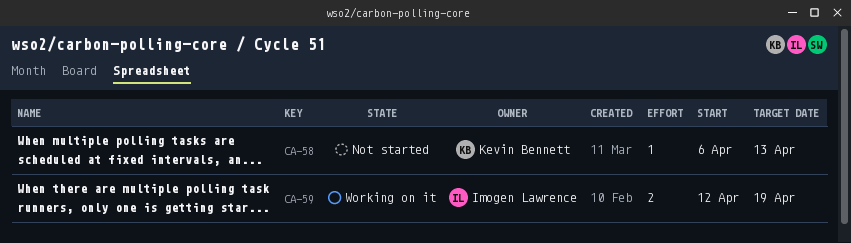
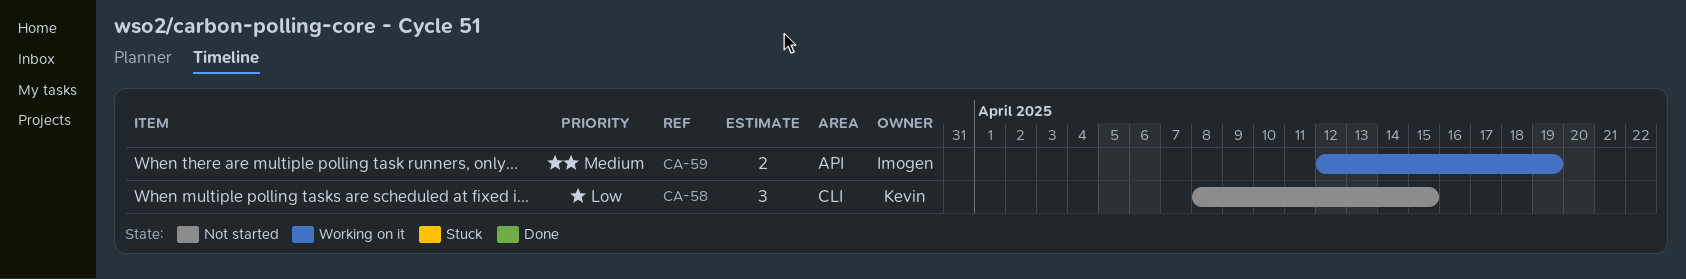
CA-58, estimate: 1 -> 3
CA-58, start: Apr 6 -> Apr 8
CA-58, due: Apr 13 -> Apr 15

